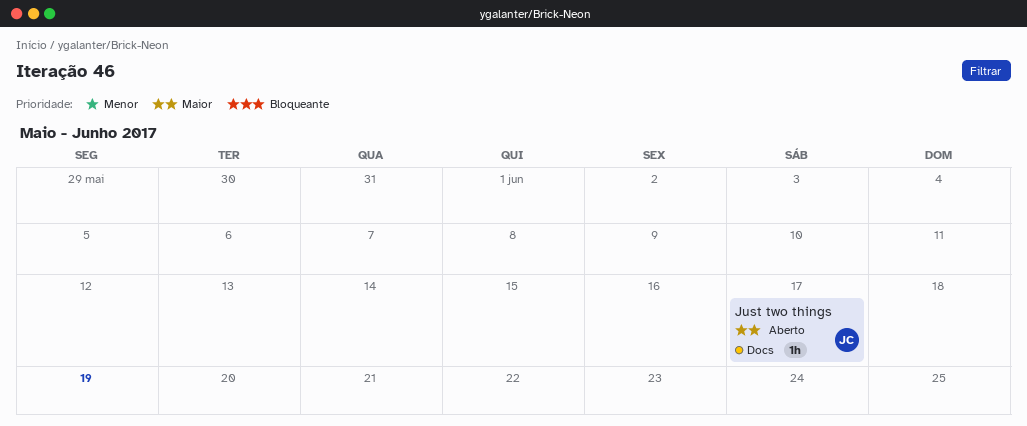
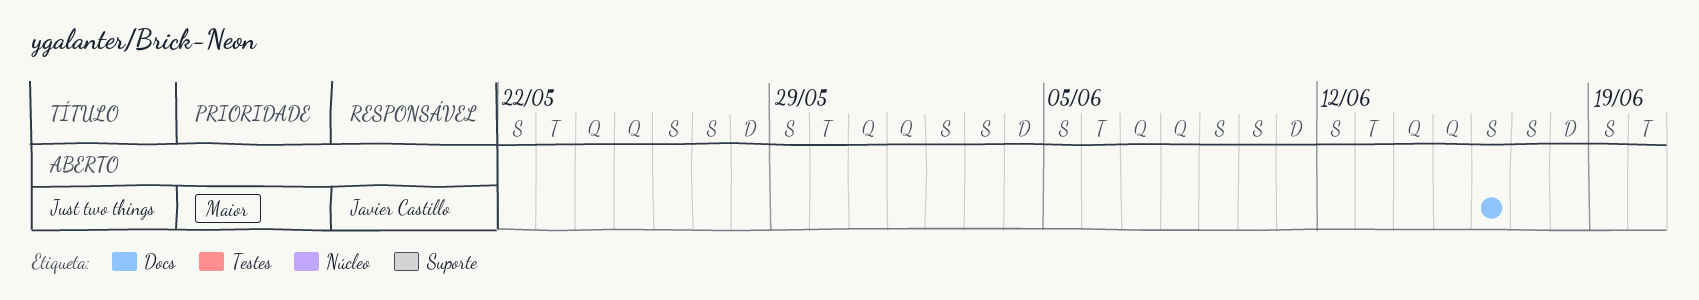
Just two things, due: Jun 17 -> Jun 16

